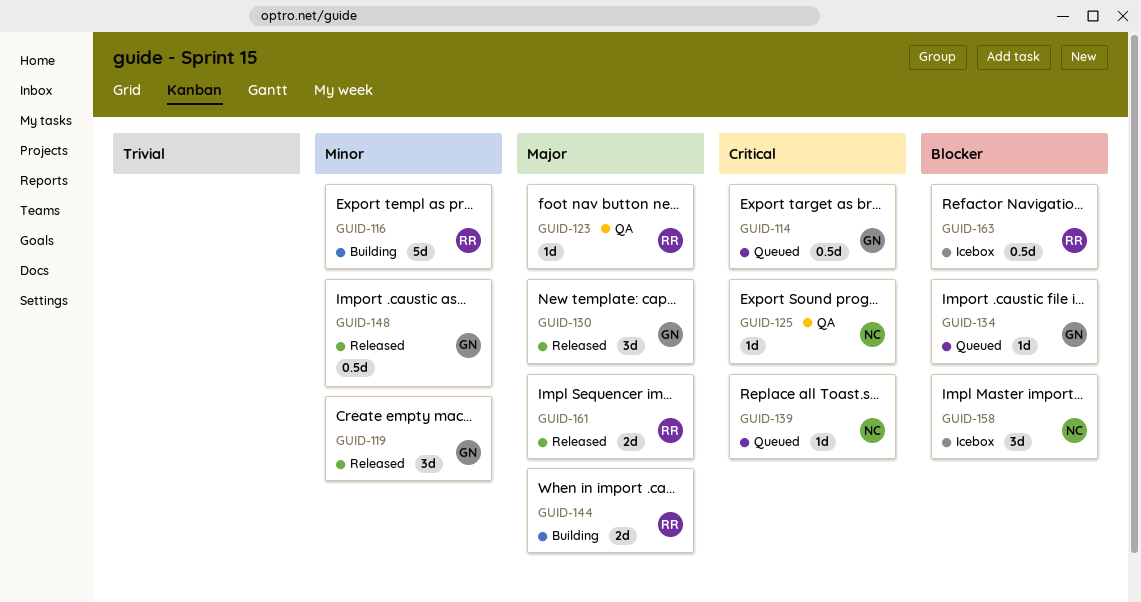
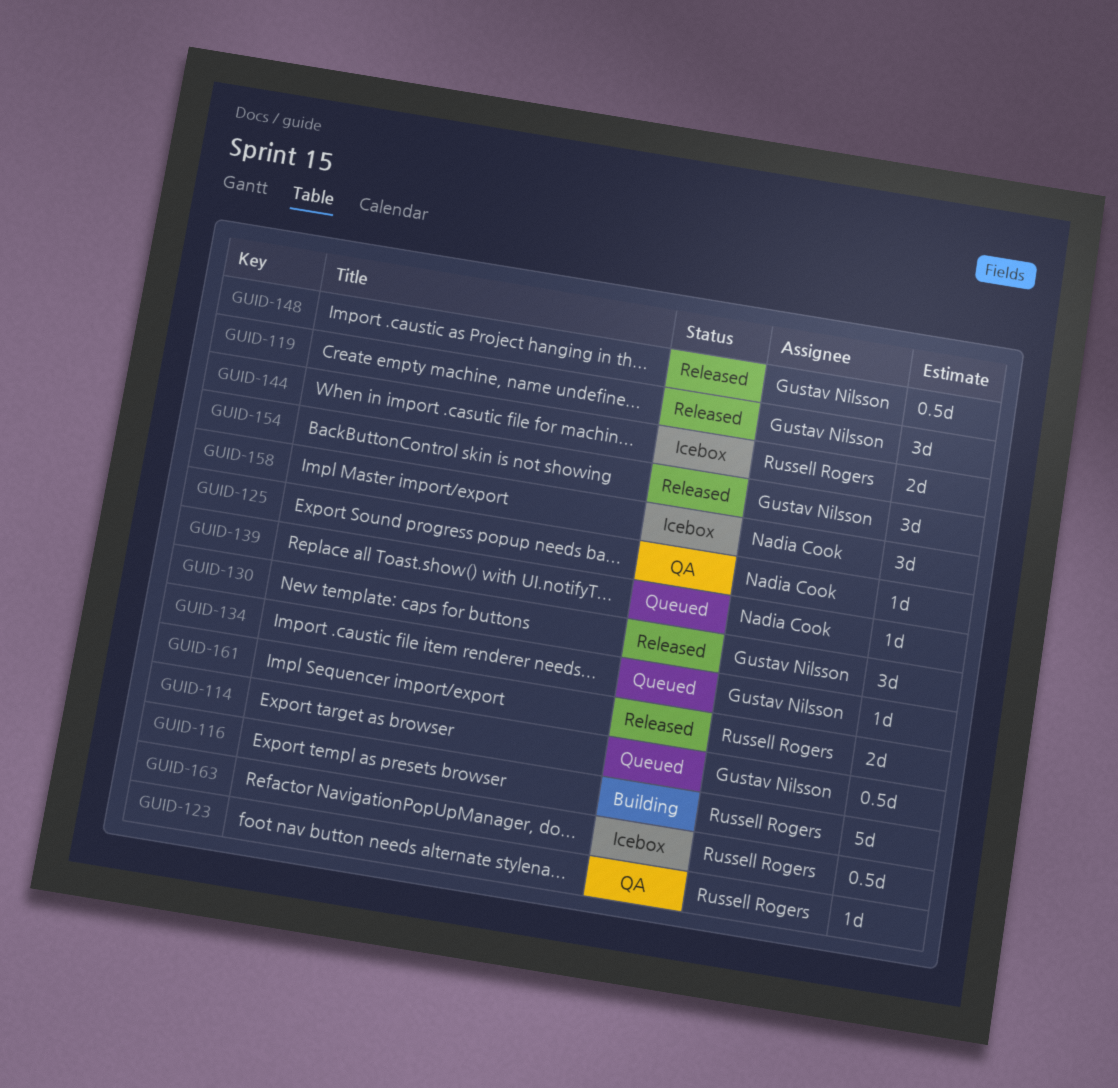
GUID-144, status: Building -> Icebox
GUID-154: none -> present

